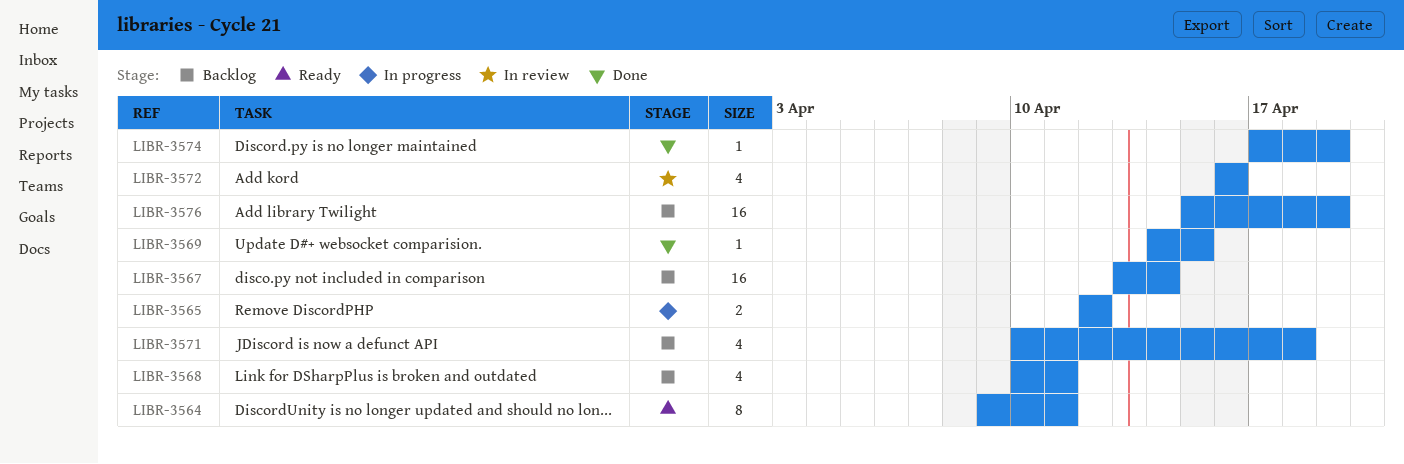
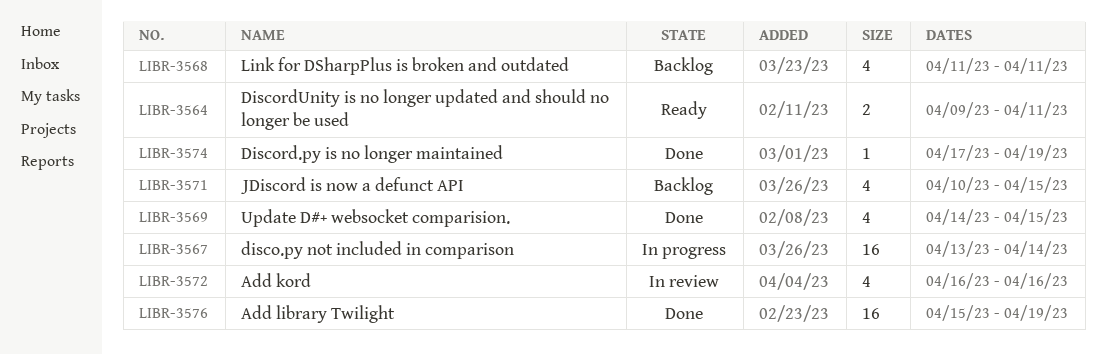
LIBR-3564, estimate: 8 -> 2
LIBR-3565: present -> none
LIBR-3567, status: Backlog -> In progress
LIBR-3568, start: Apr 10 -> Apr 11
LIBR-3569, estimate: 1 -> 4
LIBR-3571, due: Apr 18 -> Apr 15
LIBR-3576, status: Backlog -> Done

